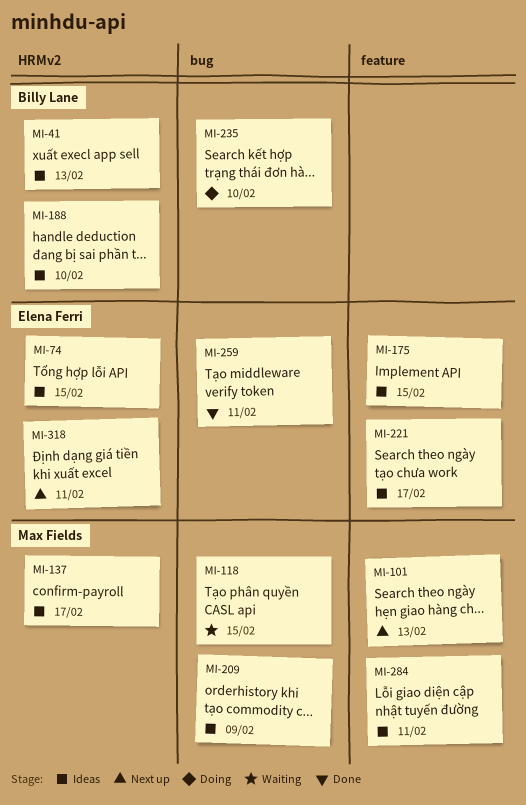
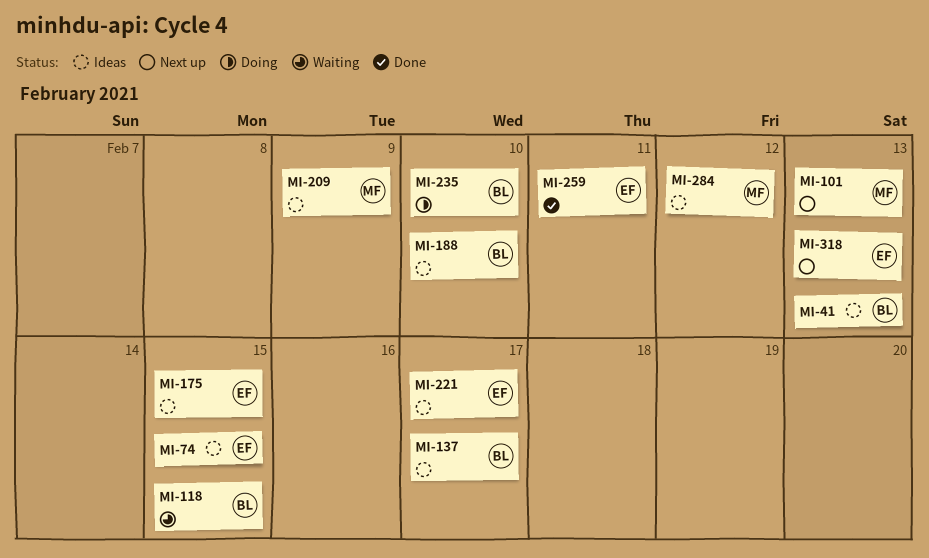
MI-118, owner: Max Fields -> Billy Lane
MI-137, owner: Max Fields -> Billy Lane
MI-284, due: Feb 11 -> Feb 12
MI-318, due: Feb 11 -> Feb 13

